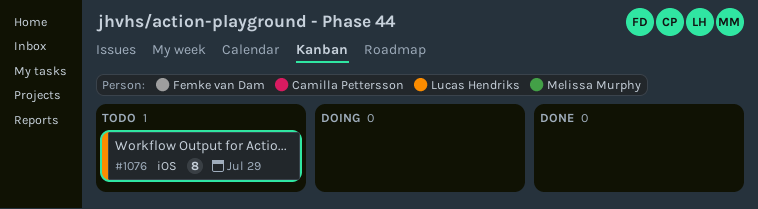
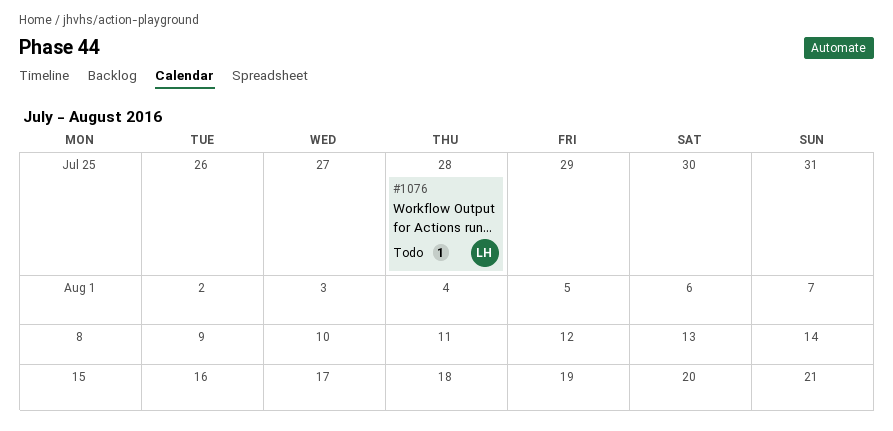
#1076, estimate: 8 -> 1
#1076, due: Jul 29 -> Jul 28

